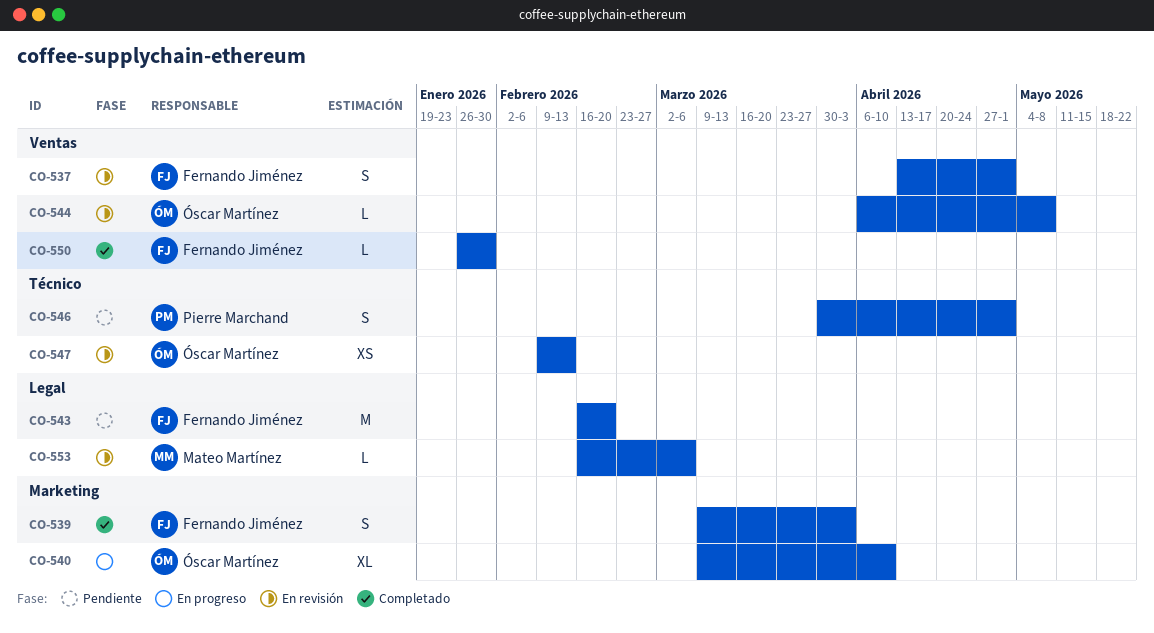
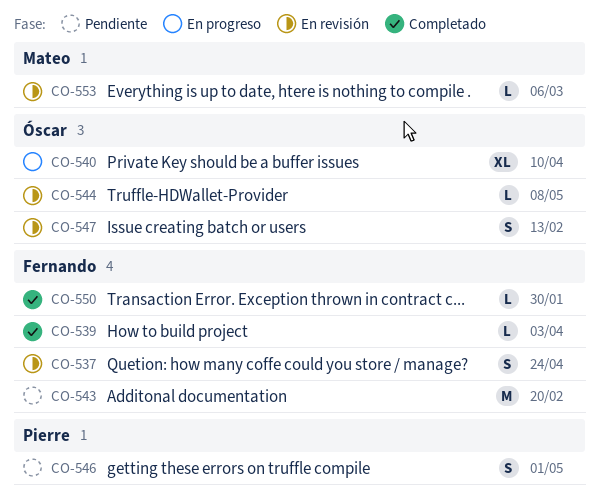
CO-537, due: May 1 -> Apr 24
CO-539, estimate: S -> L
CO-547, estimate: XS -> S

